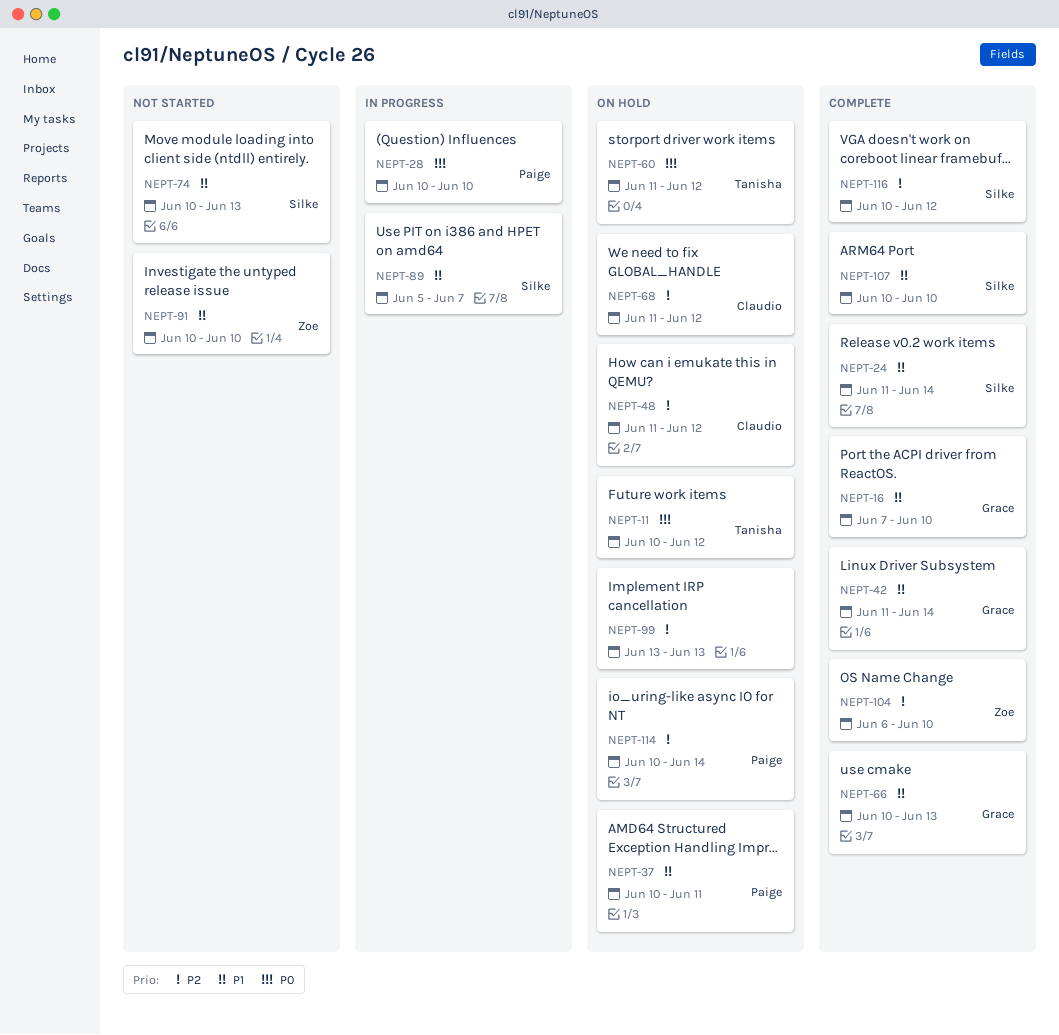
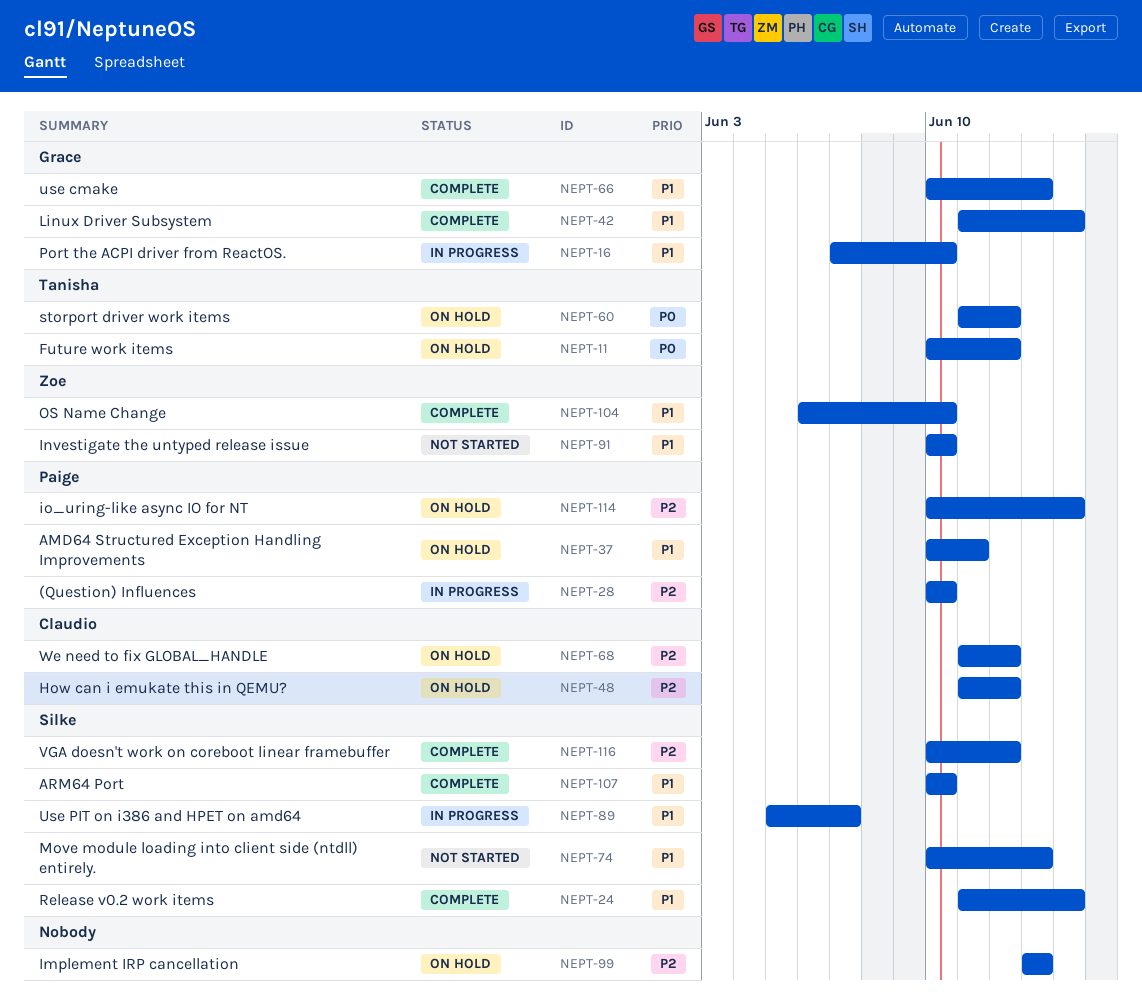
NEPT-16, status: Complete -> In progress
NEPT-28, priority: P0 -> P2
NEPT-104, priority: P2 -> P1

